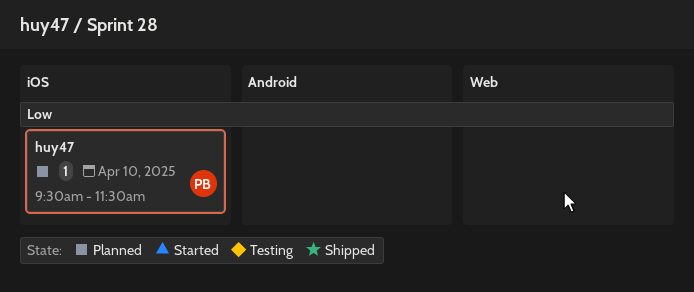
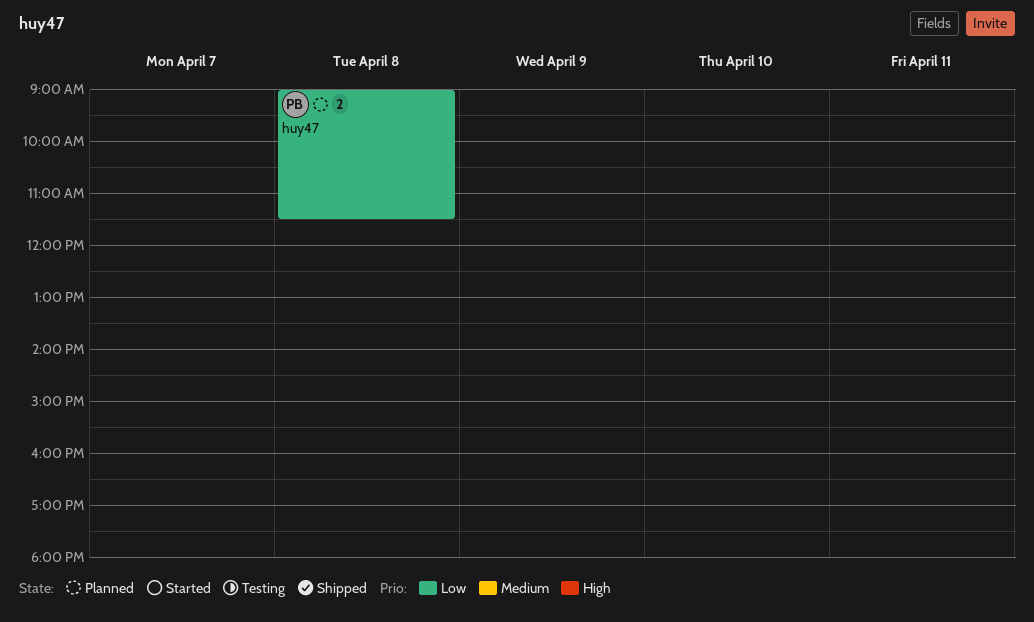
huy47, estimate: 1 -> 2
huy47, day: Apr 10 -> Apr 8
huy47, begins: 09:30 -> 09:00

